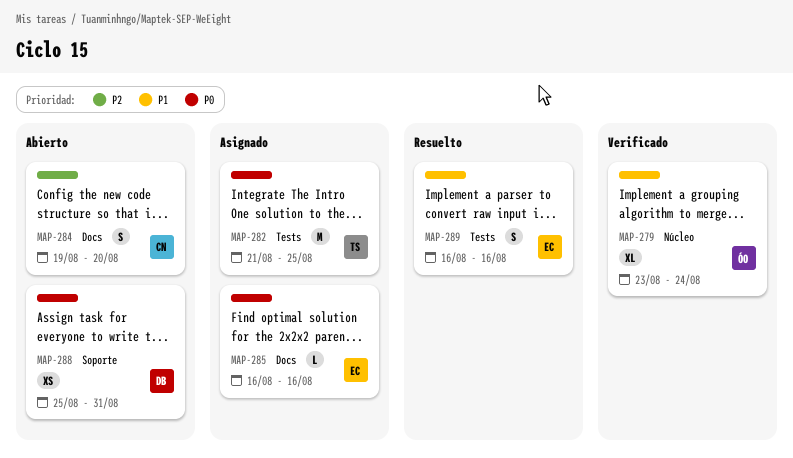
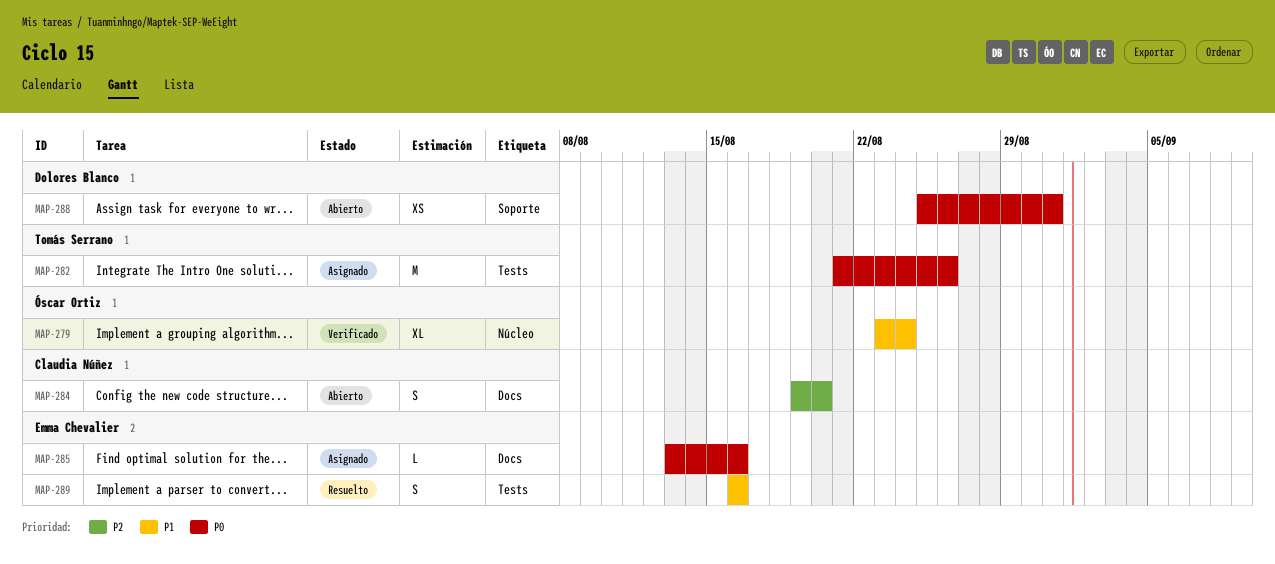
MAP-282, due: Aug 25 -> Aug 26
MAP-285, start: Aug 16 -> Aug 13

